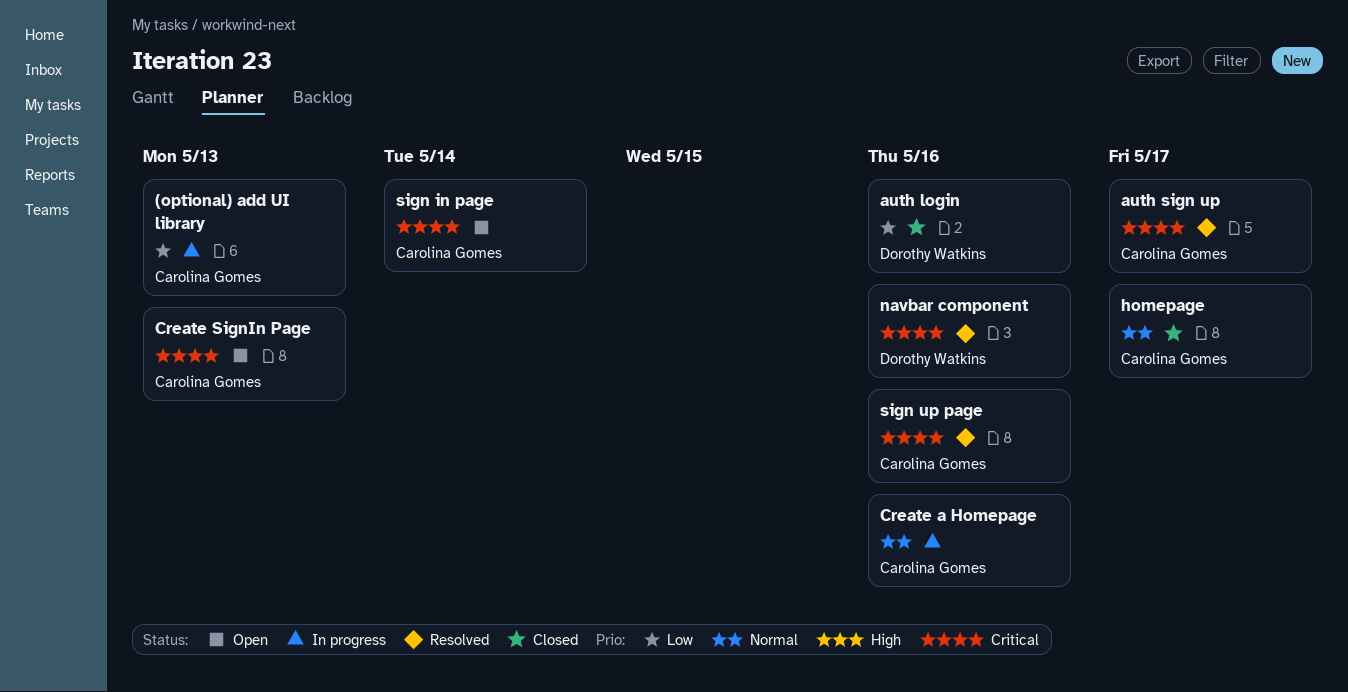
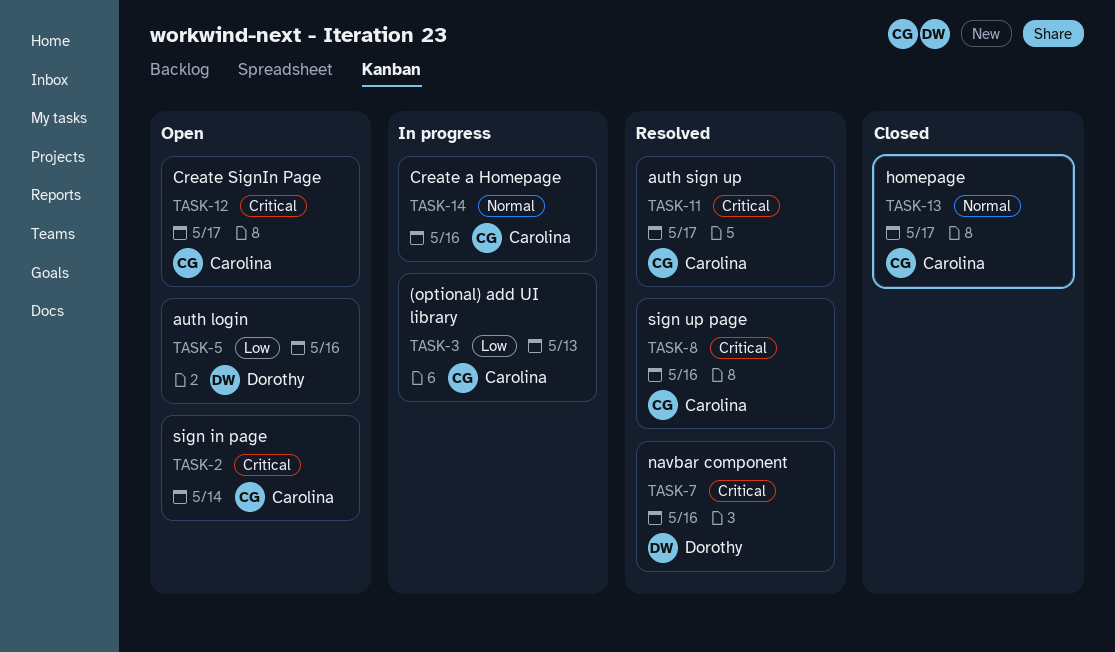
auth login, status: Closed -> Open
Create SignIn Page, due: May 13 -> May 17

